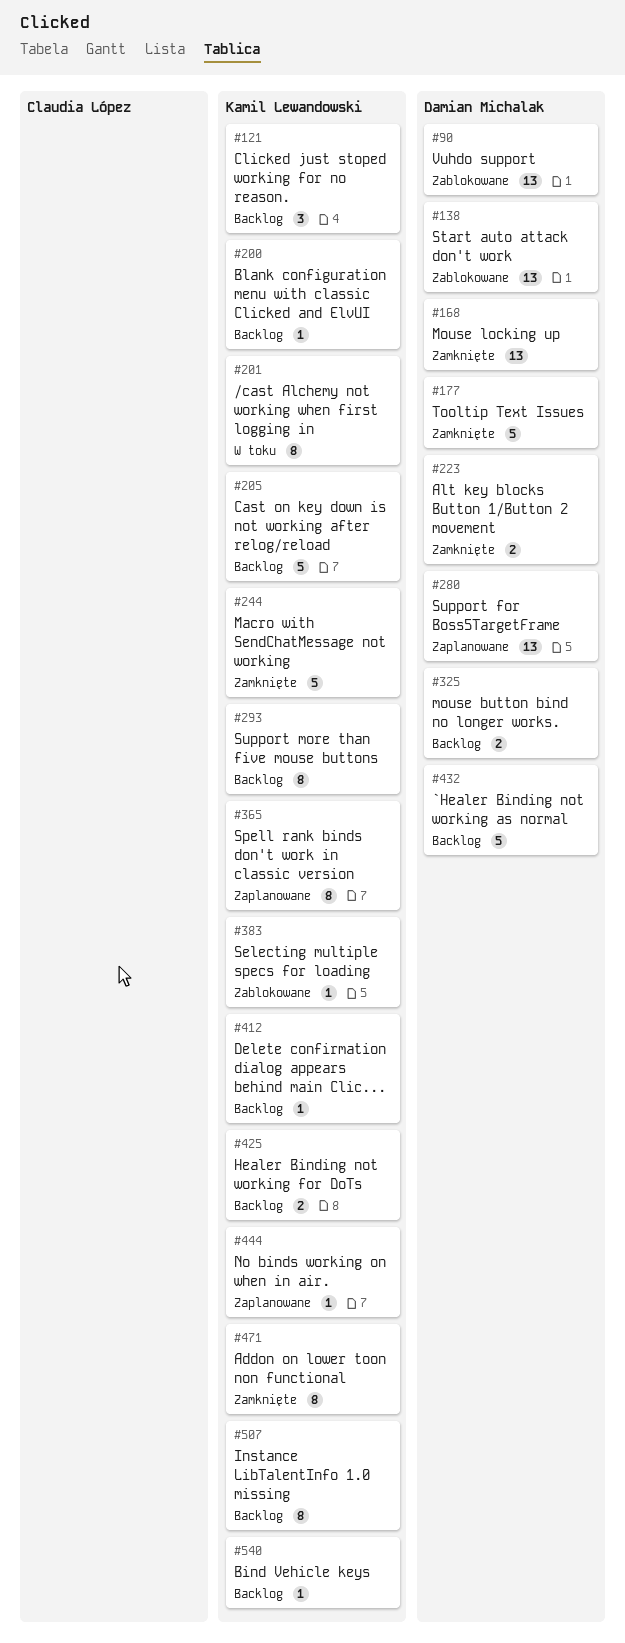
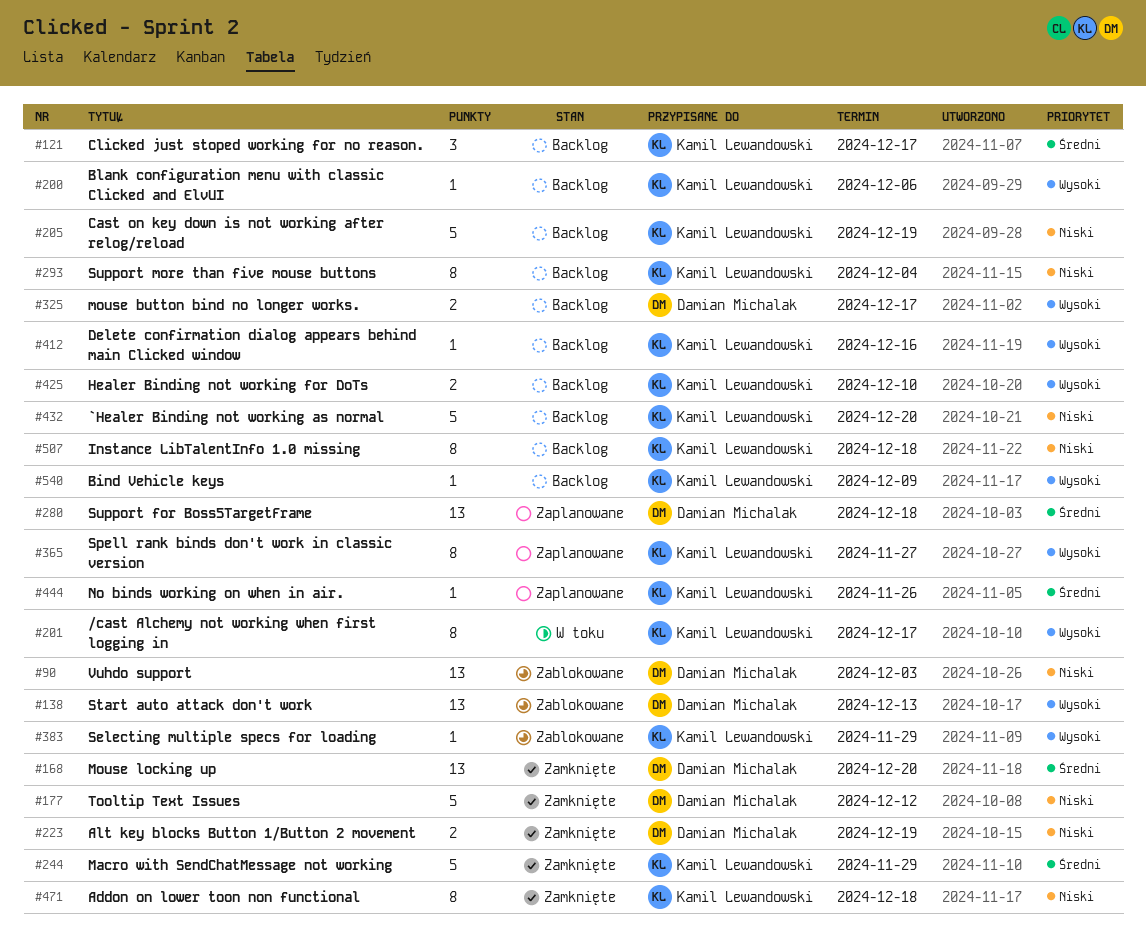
#432, owner: Damian Michalak -> Kamil Lewandowski

